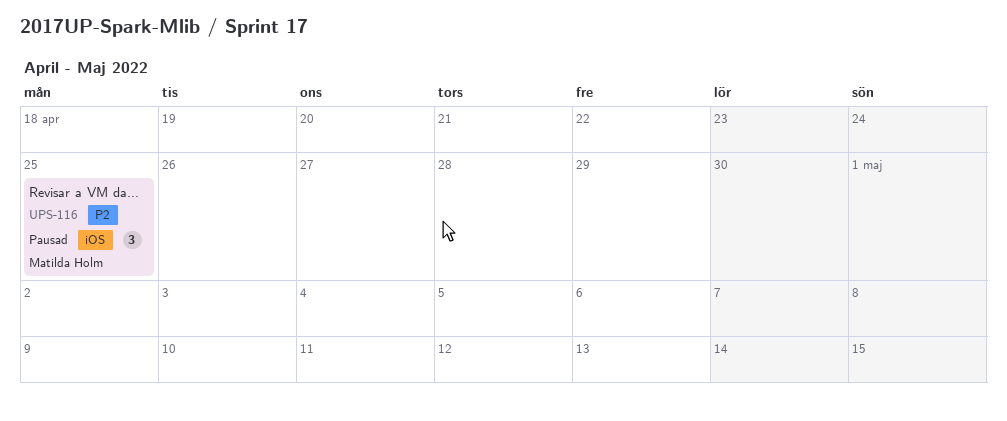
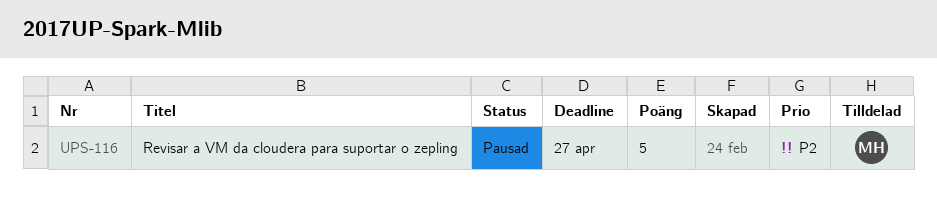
UPS-116, estimate: 3 -> 5
UPS-116, due: Apr 25 -> Apr 27

